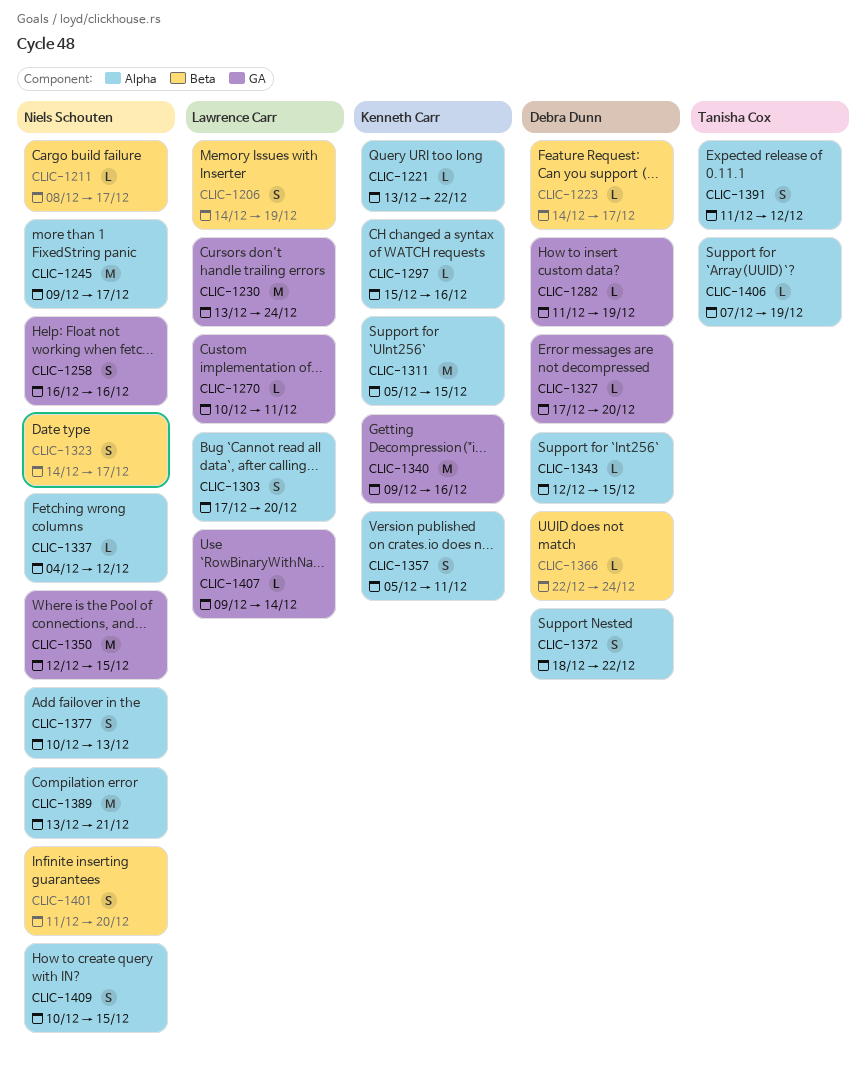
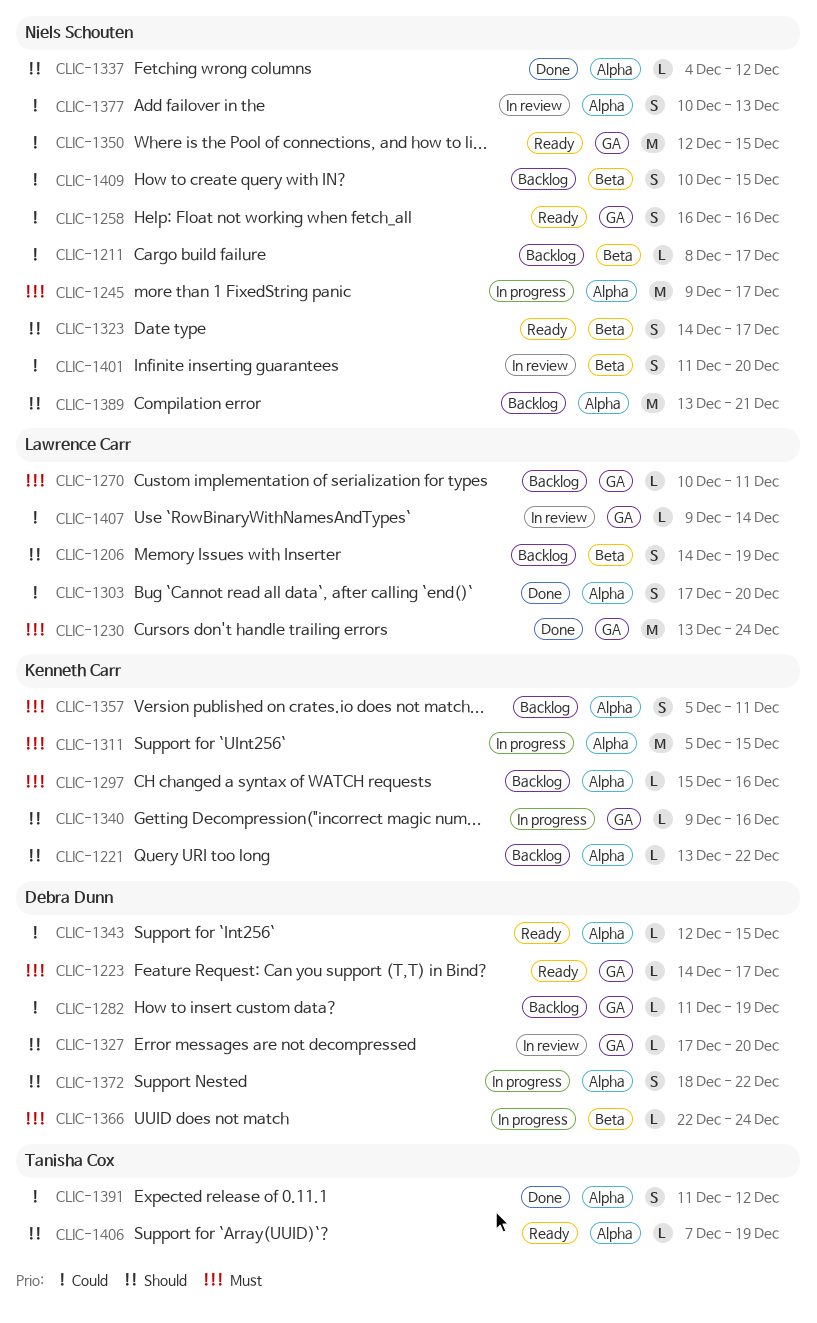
CLIC-1223, label: Beta -> GA
CLIC-1340, estimate: M -> L
CLIC-1409, label: Alpha -> Beta

